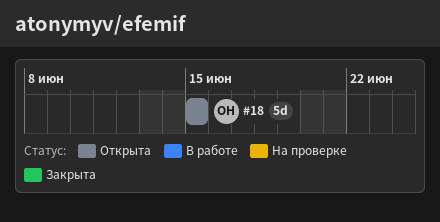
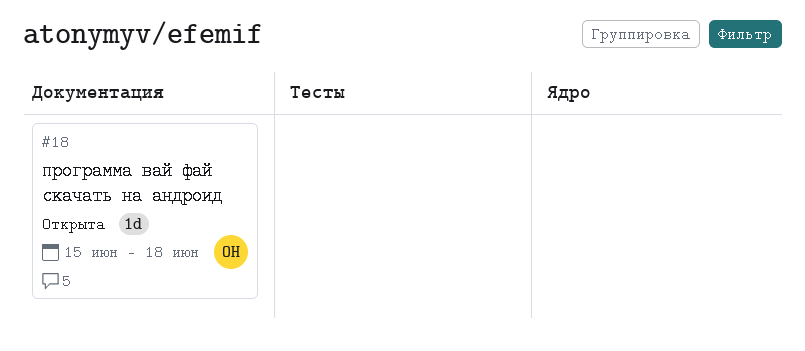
#18, estimate: 5d -> 1d
#18, due: Jun 15 -> Jun 18

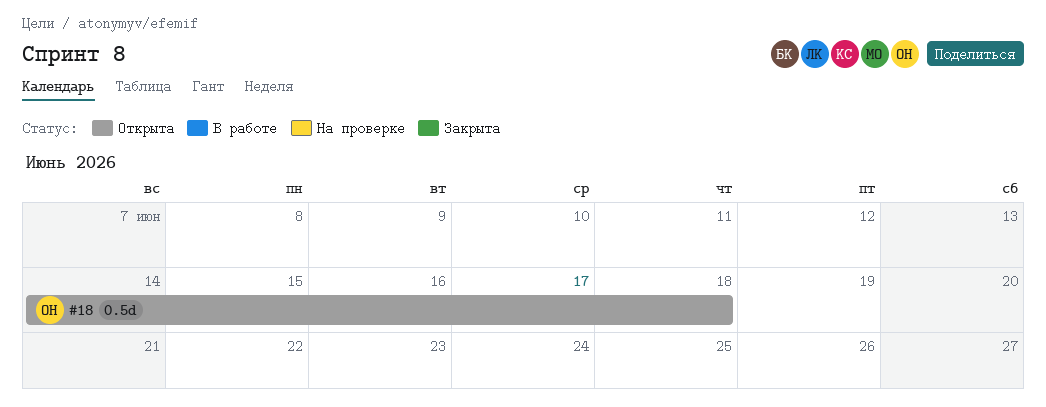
#18, estimate: 1d -> 0.5d
#18, start: Jun 15 -> Jun 14

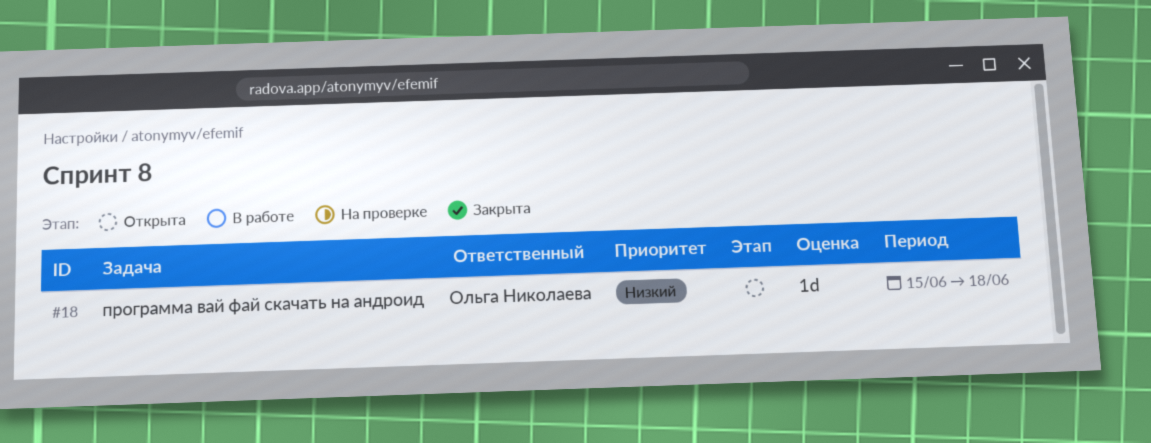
#18, estimate: 0.5d -> 1d
#18, start: Jun 14 -> Jun 15

